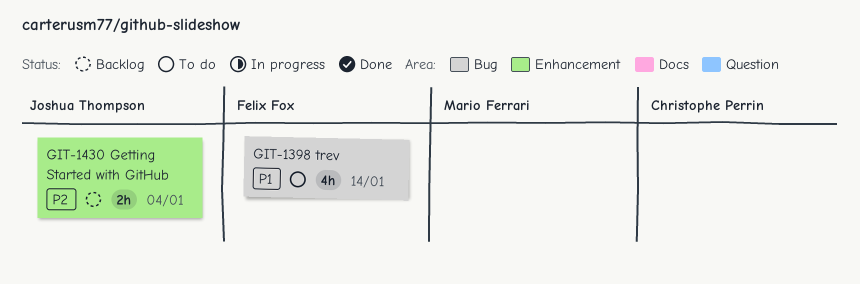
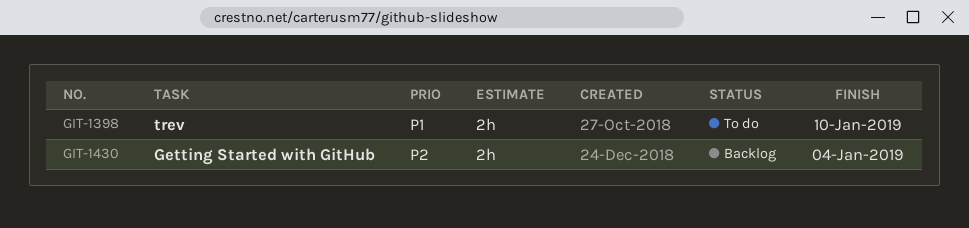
GIT-1398, estimate: 4h -> 2h
GIT-1398, due: Jan 14 -> Jan 10

